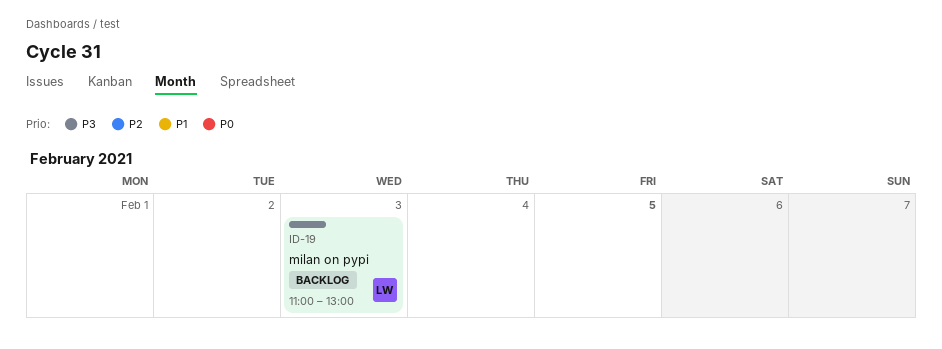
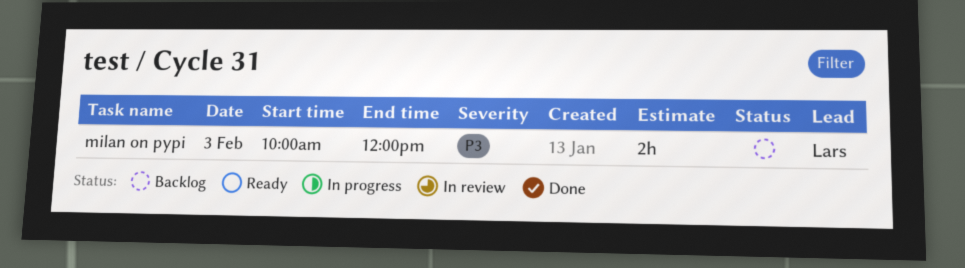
milan on pypi, begins: 11:00 -> 10:00
milan on pypi, ends: 13:00 -> 12:00

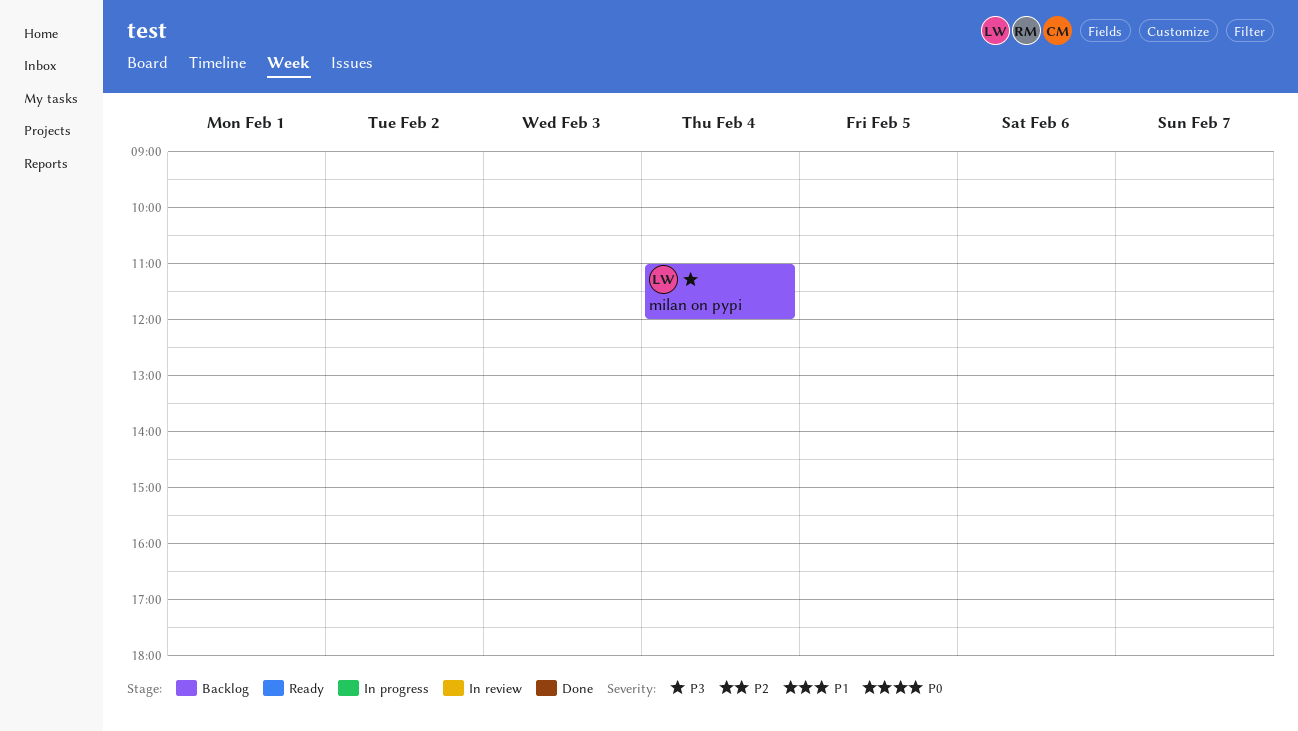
milan on pypi, day: Feb 3 -> Feb 4
milan on pypi, begins: 10:00 -> 11:00

